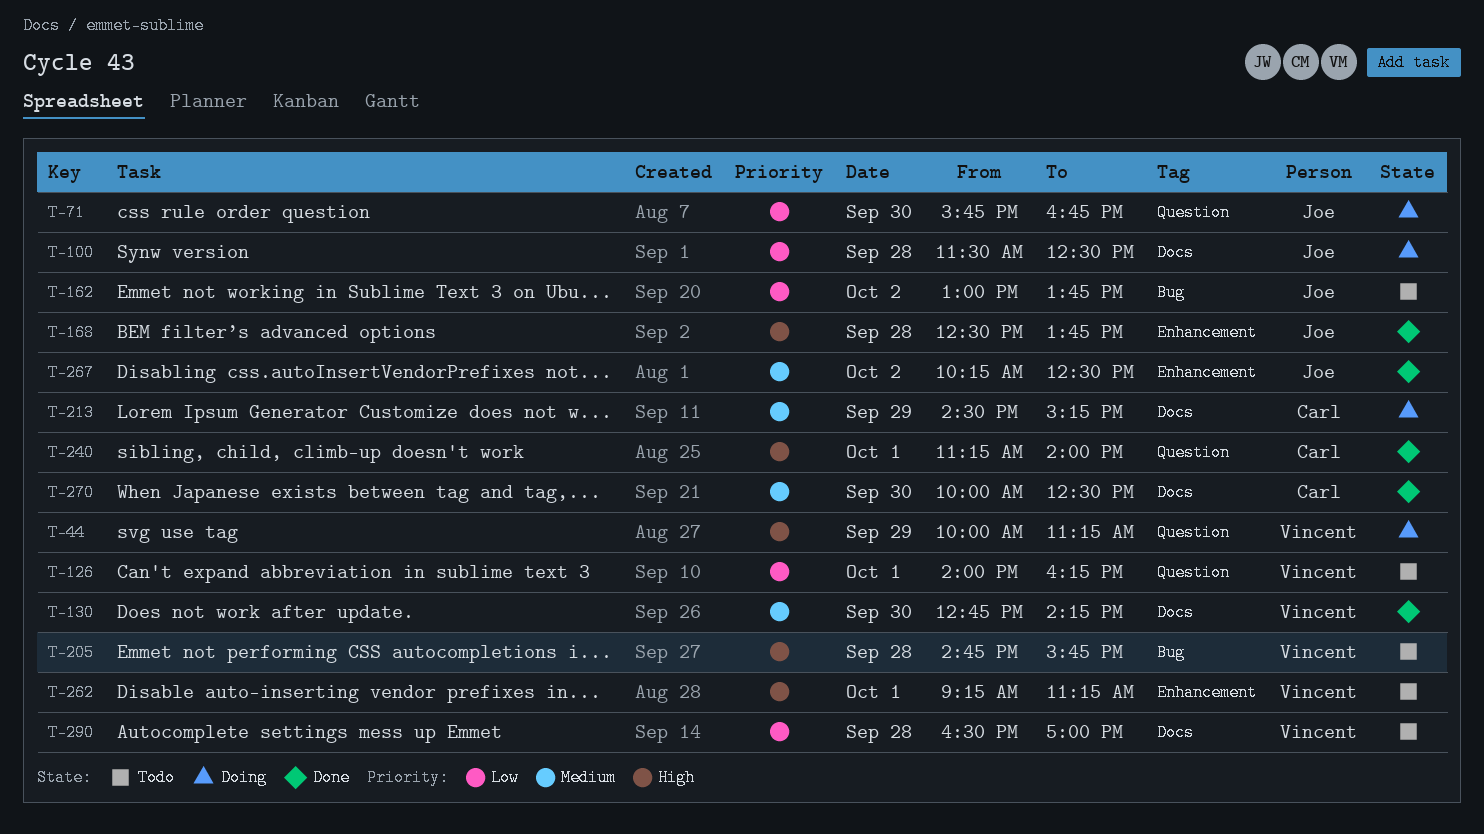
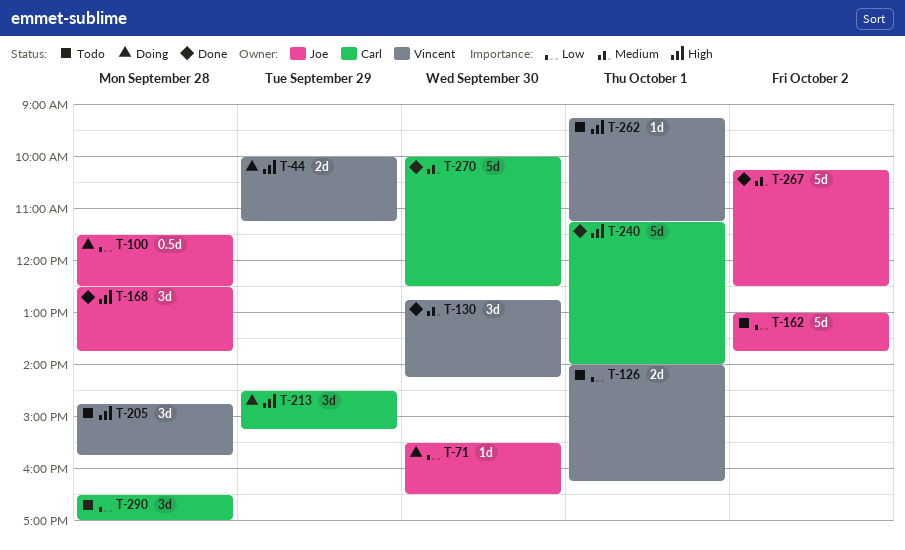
T-71, begins: 15:45 -> 15:30
T-71, ends: 16:45 -> 16:30
T-213, priority: Medium -> High
T-290, owner: Vincent -> Carl

